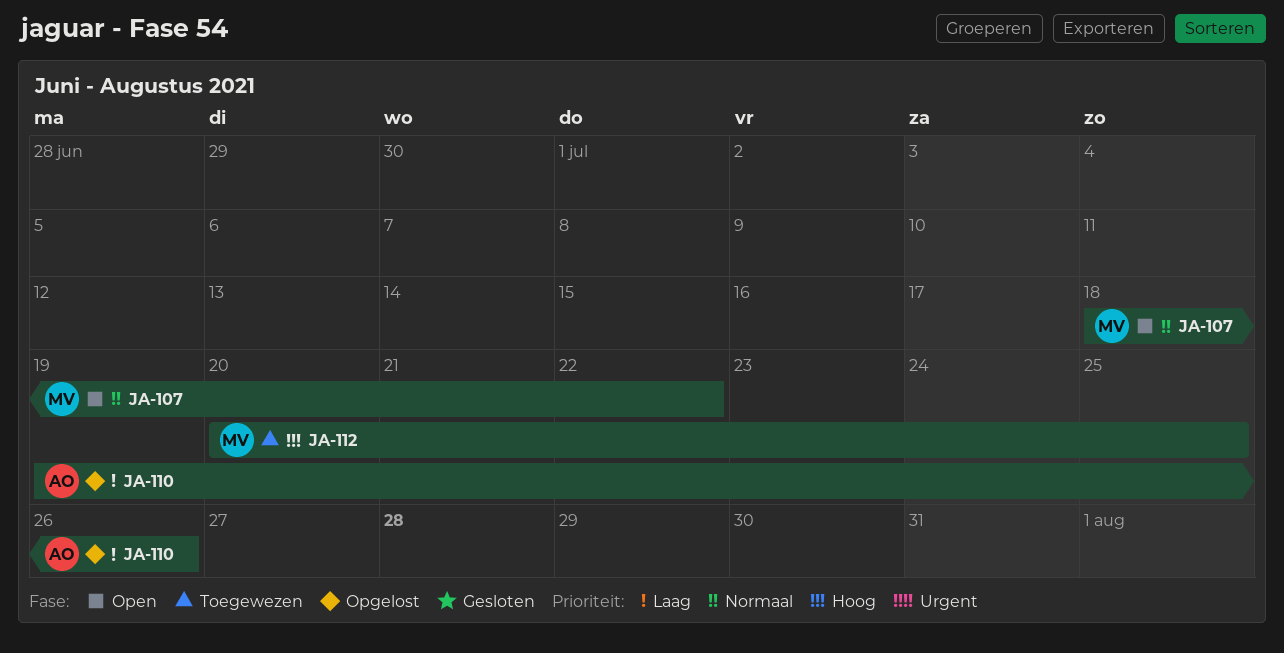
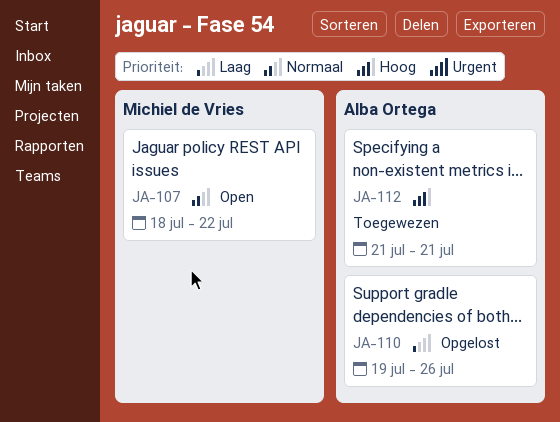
JA-112, owner: Michiel de Vries -> Alba Ortega
JA-112, start: Jul 20 -> Jul 21
JA-112, due: Jul 25 -> Jul 21

